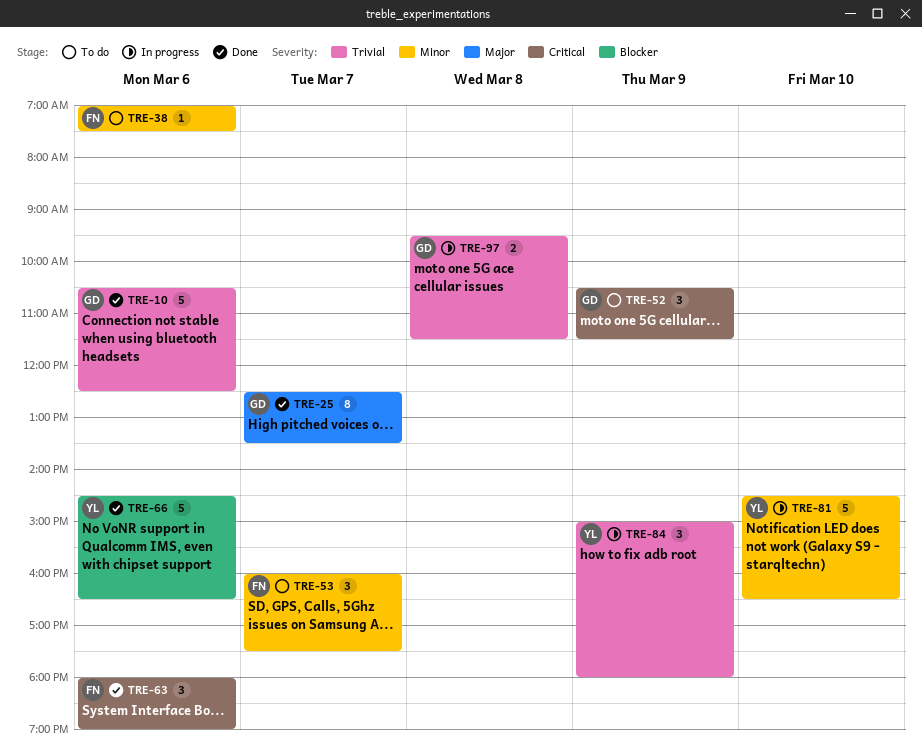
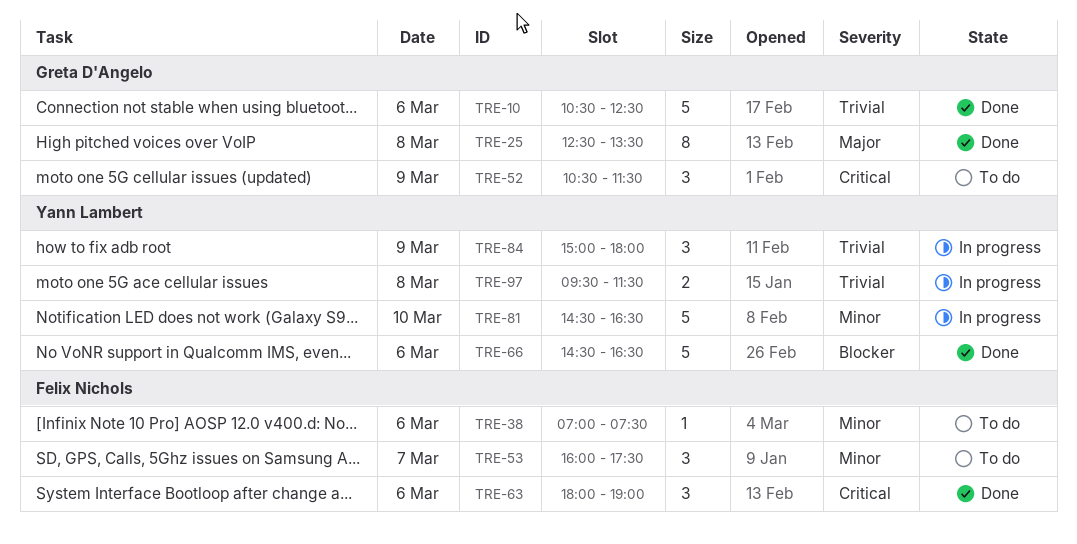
TRE-25, day: Mar 7 -> Mar 8
TRE-97, owner: Greta D'Angelo -> Yann Lambert

